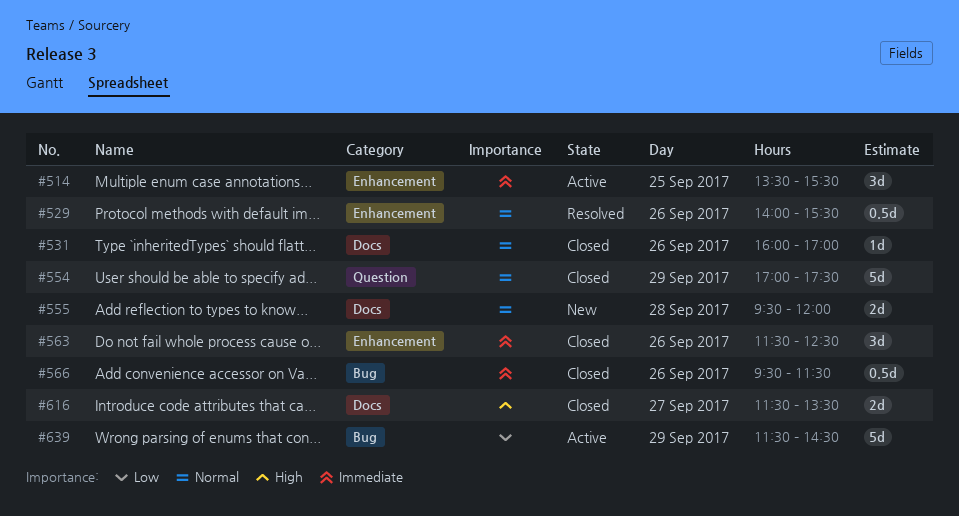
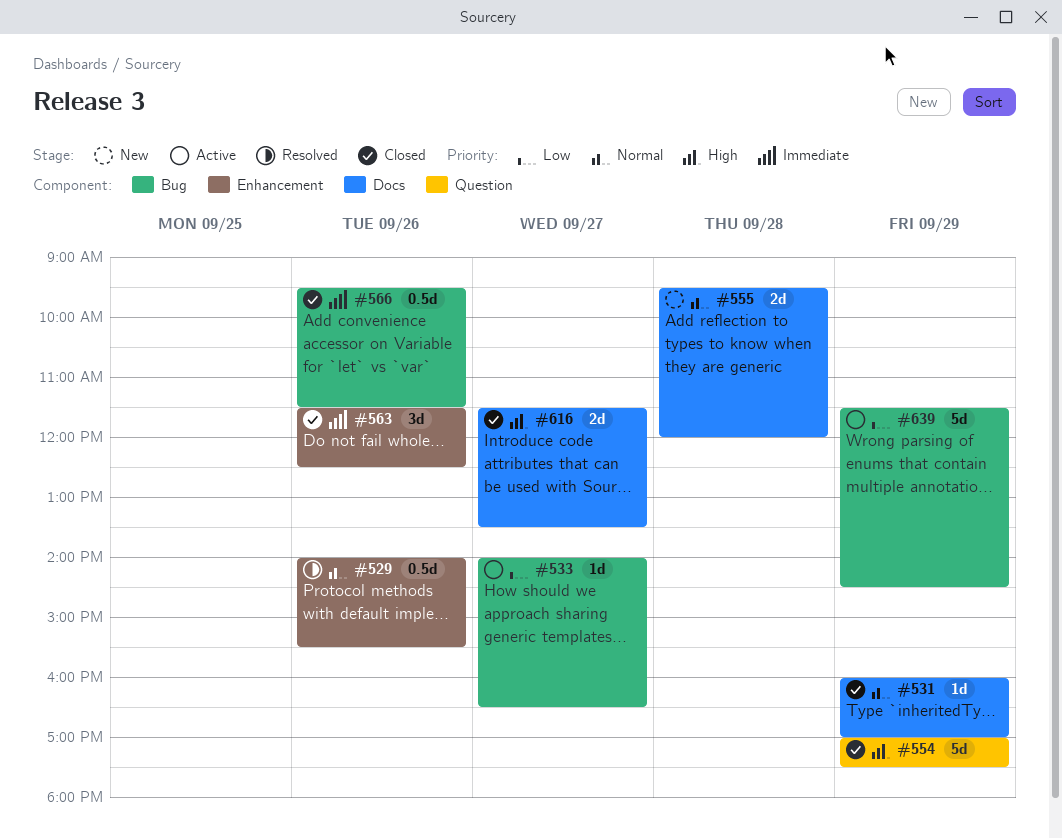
#514: present -> none
#531, day: Sep 26 -> Sep 29
#533: none -> present
#554, priority: Normal -> High

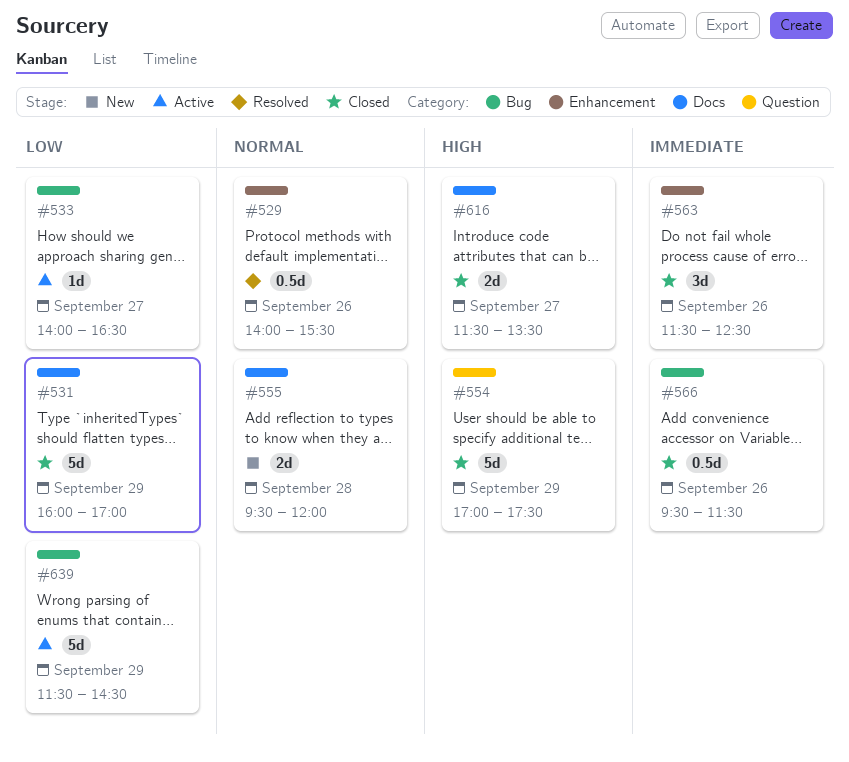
#531, priority: Normal -> Low
#531, estimate: 1d -> 5d

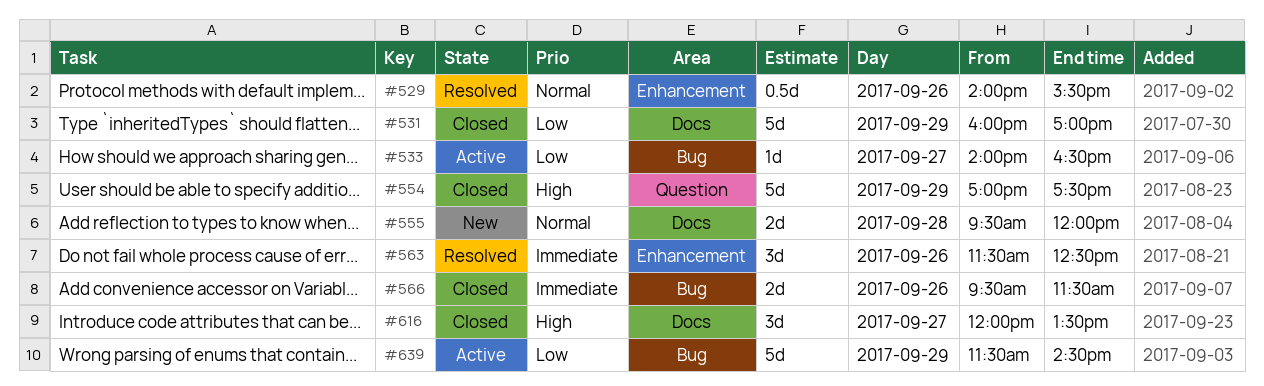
#563, status: Closed -> Resolved
#566, estimate: 0.5d -> 2d
#616, estimate: 2d -> 3d
#616, begins: 11:30 -> 12:00

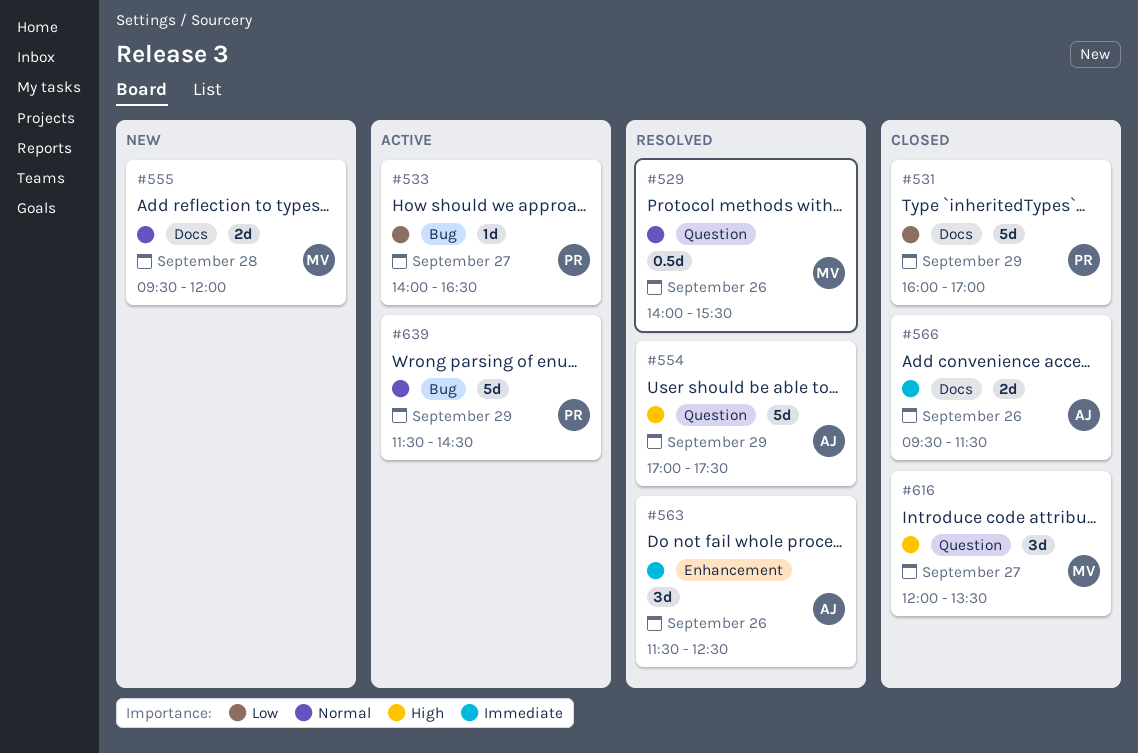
#529, label: Enhancement -> Question
#554, status: Closed -> Resolved
#566, label: Bug -> Docs
#616, label: Docs -> Question
#639, priority: Low -> Normal

